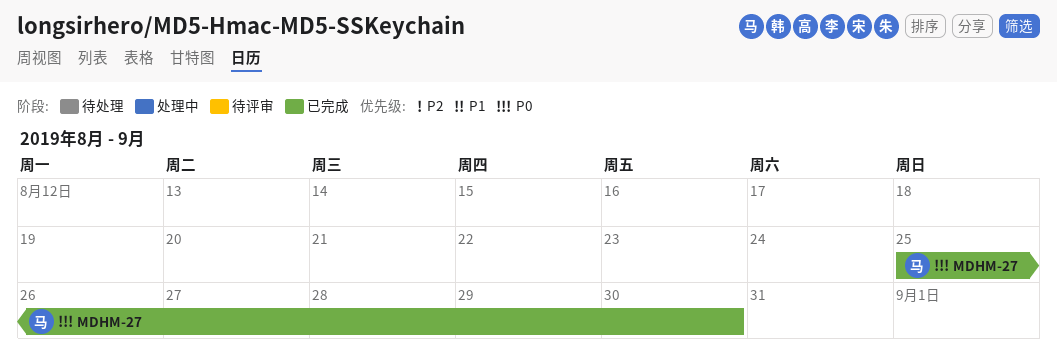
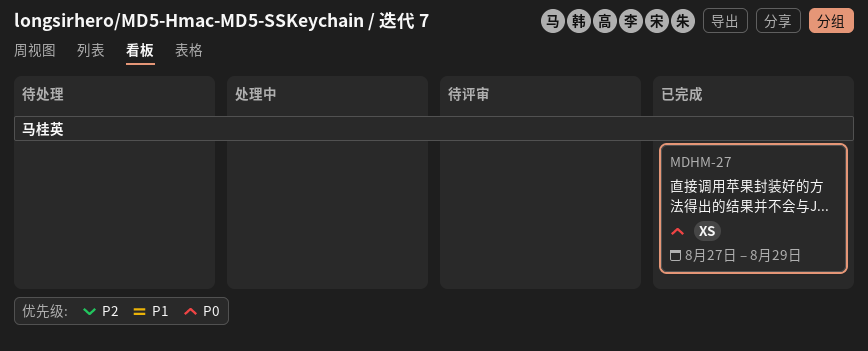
MDHM-27, start: Aug 25 -> Aug 27
MDHM-27, due: Aug 30 -> Aug 29

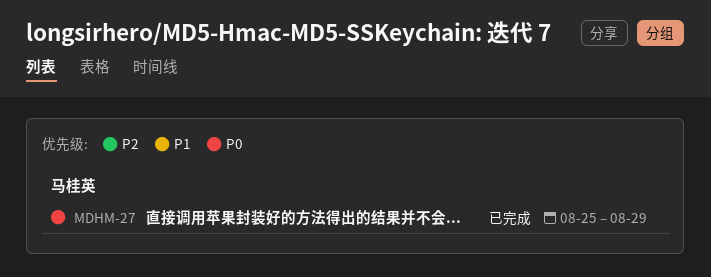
MDHM-27, start: Aug 27 -> Aug 25

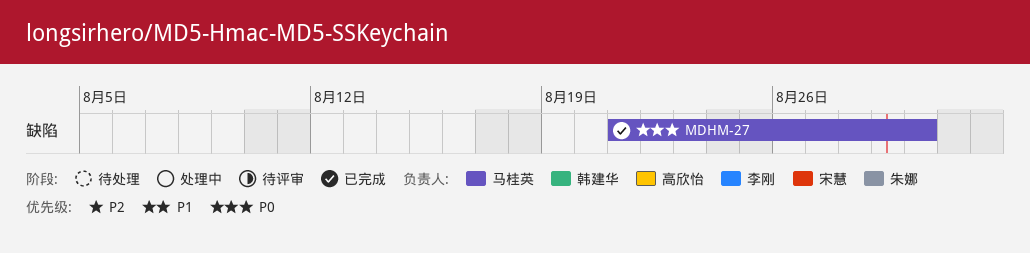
MDHM-27, start: Aug 25 -> Aug 21
MDHM-27, due: Aug 29 -> Aug 30

